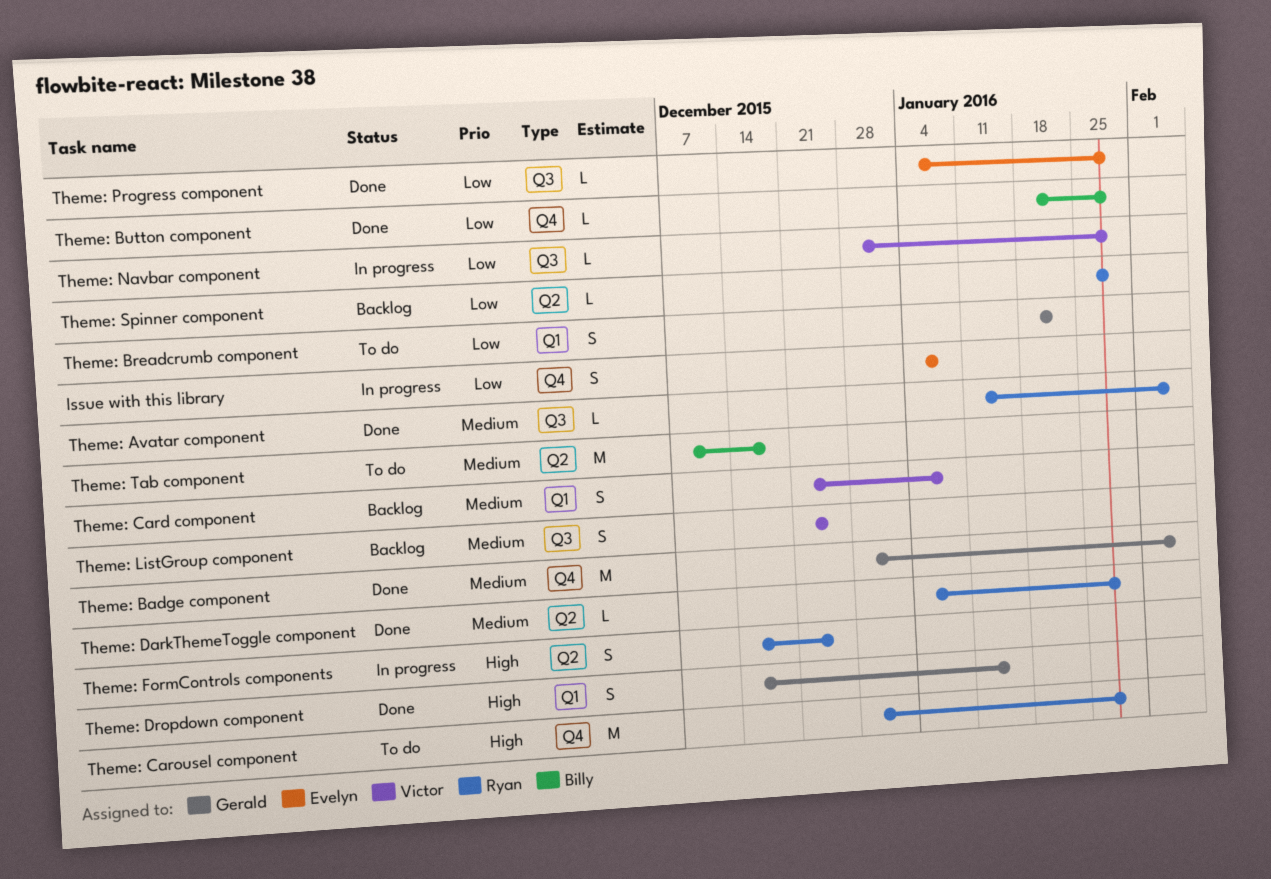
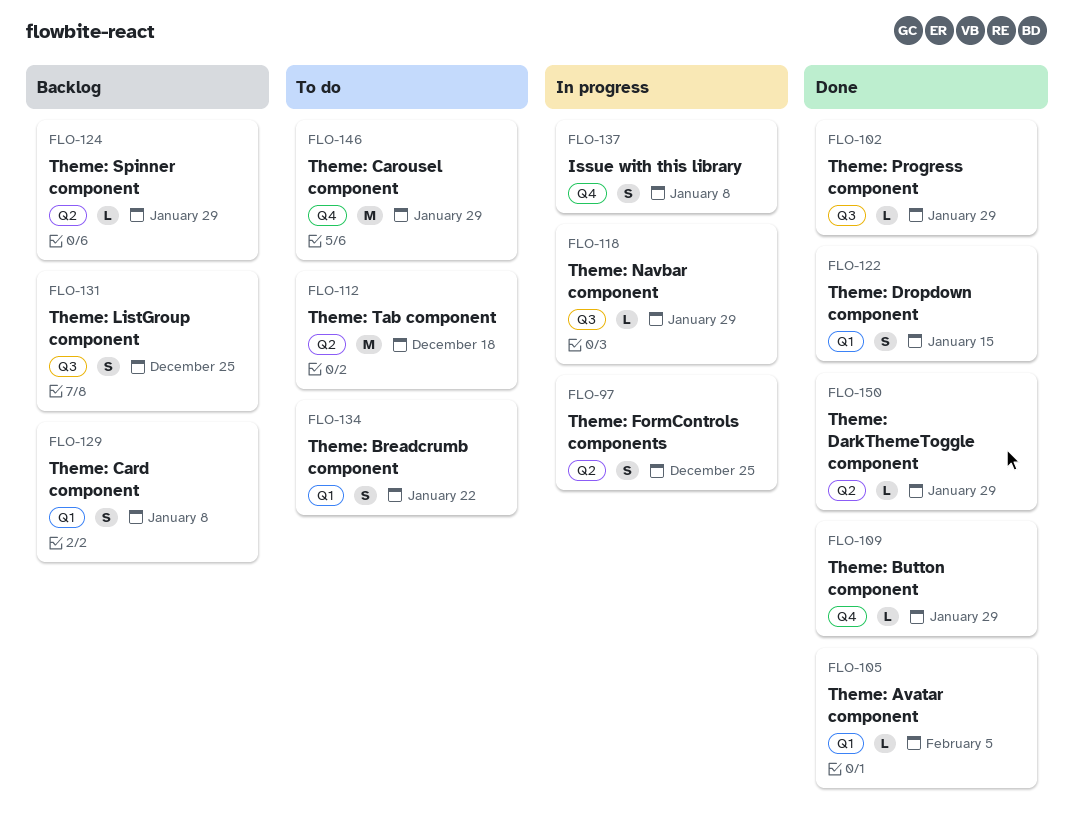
Theme: Avatar component, label: Q3 -> Q1
Theme: Badge component: present -> none

